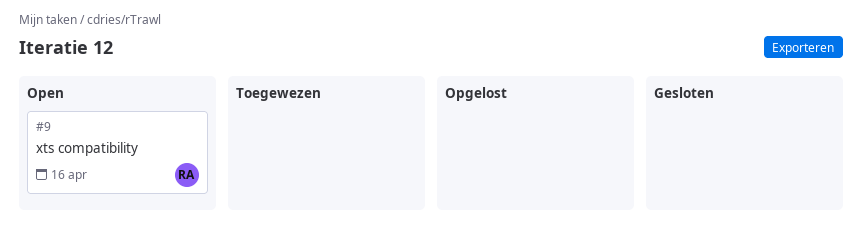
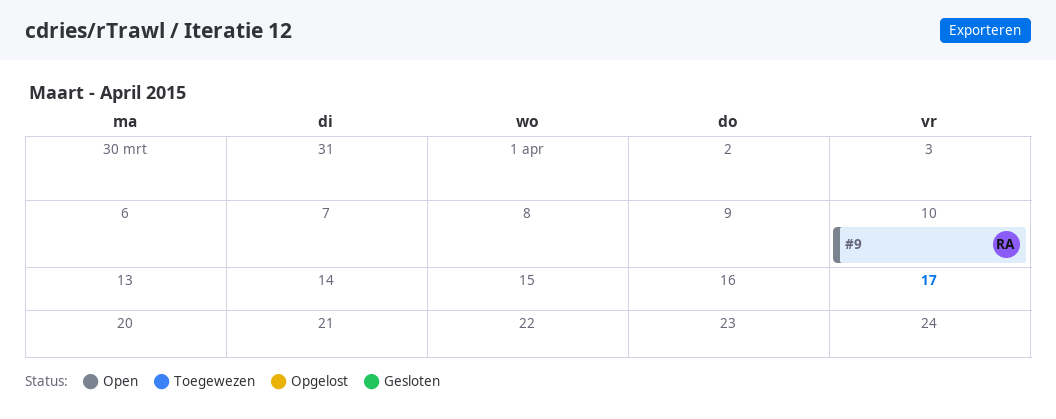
#9, due: Apr 16 -> Apr 10

